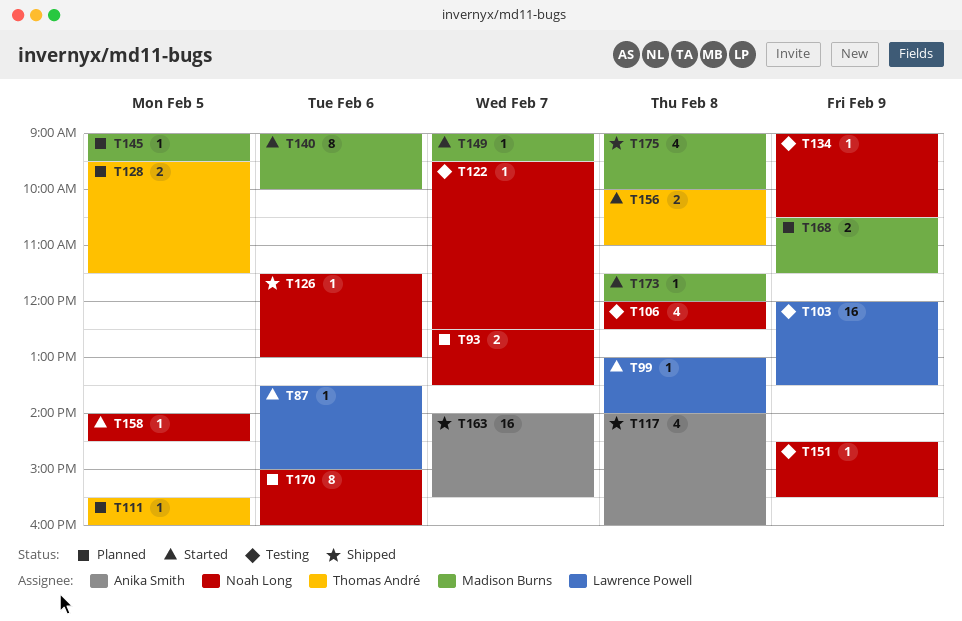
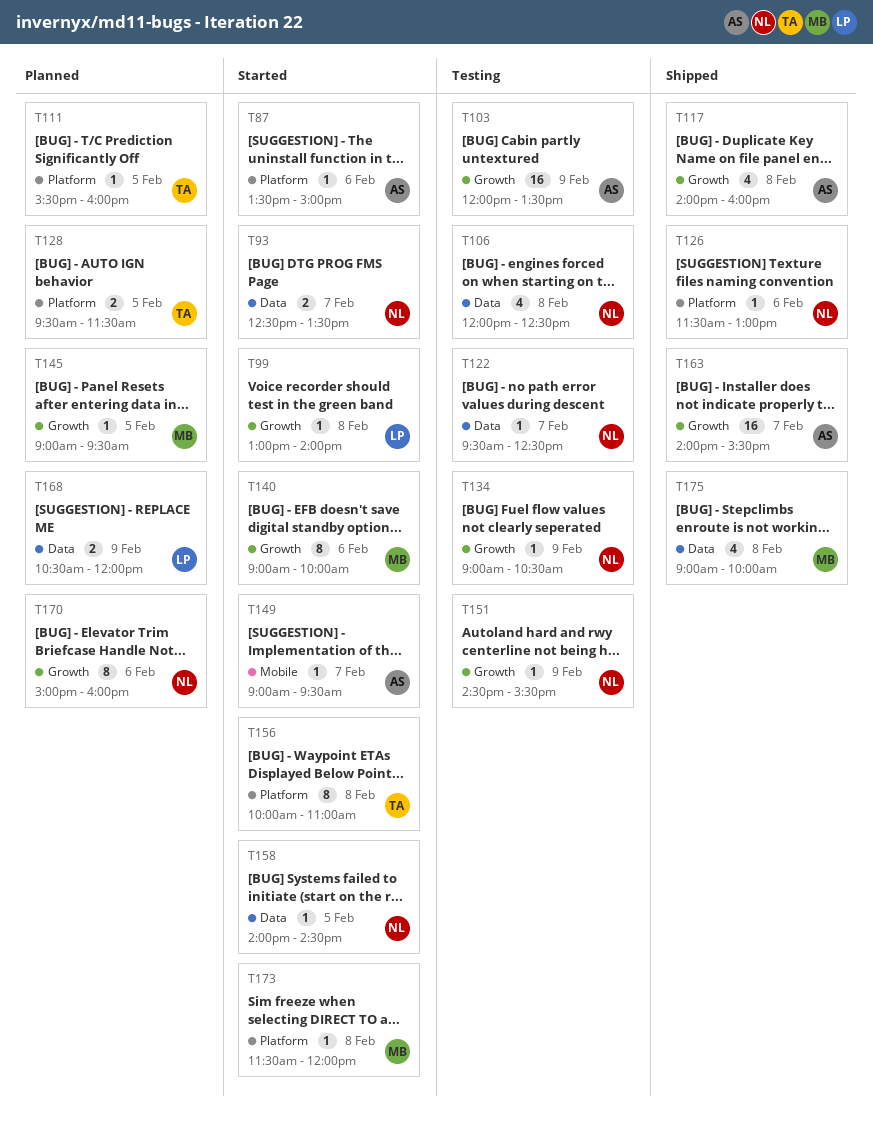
T87, owner: Lawrence Powell -> Anika Smith
T93, status: Planned -> Started
T103, owner: Lawrence Powell -> Anika Smith
T149, owner: Madison Burns -> Anika Smith
T156, estimate: 2 -> 8
T168, owner: Madison Burns -> Lawrence Powell
T168, ends: 11:30 -> 12:00

